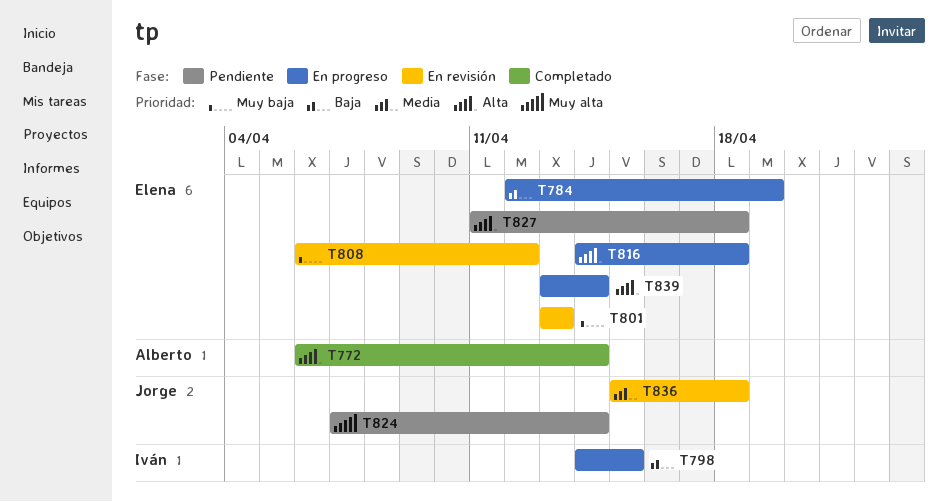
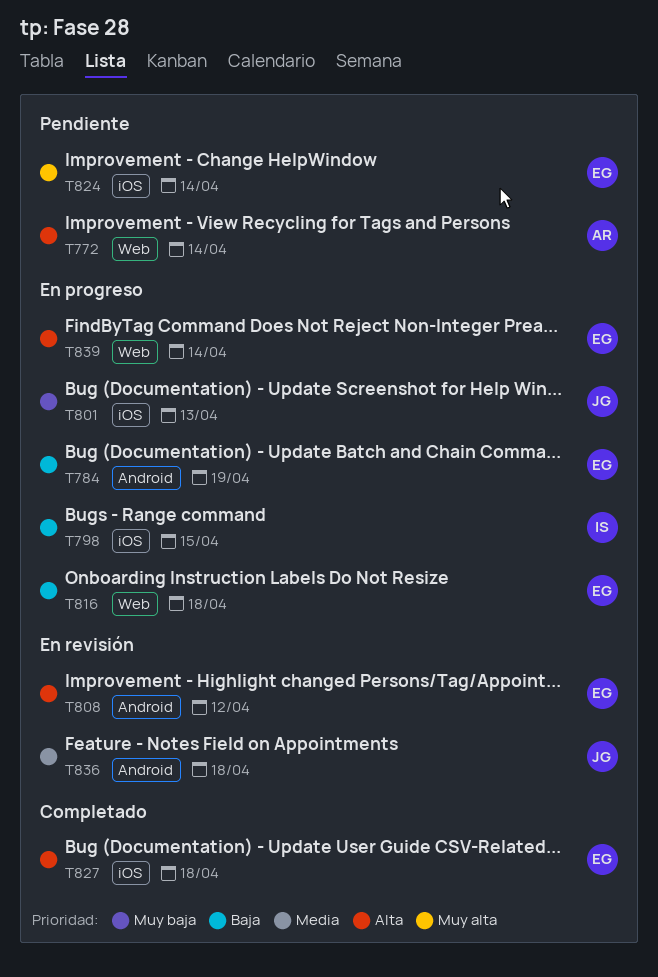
T772, status: Completado -> Pendiente
T801, status: En revisión -> En progreso
T801, owner: Elena -> Jorge
T808, priority: Muy baja -> Alta
T816, priority: Alta -> Baja
T824, owner: Jorge -> Elena
T827, status: Pendiente -> Completado

